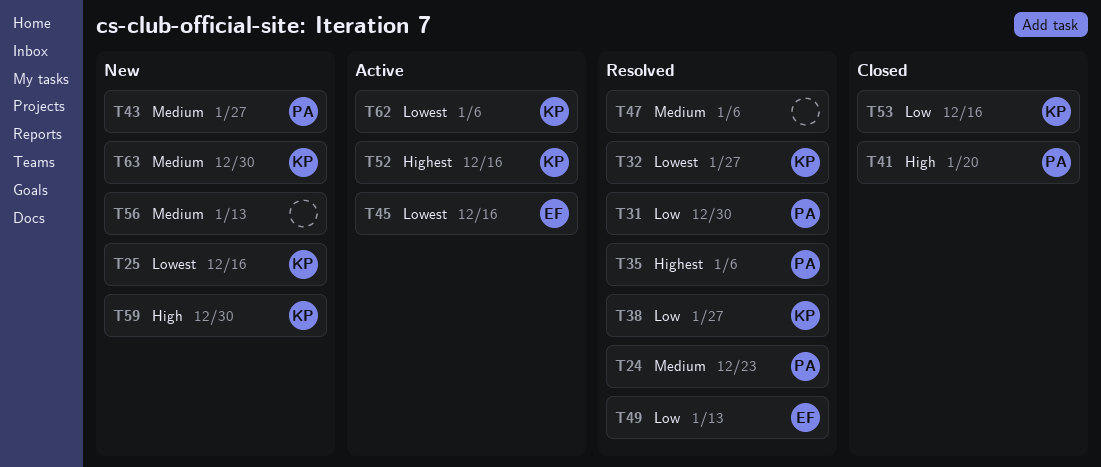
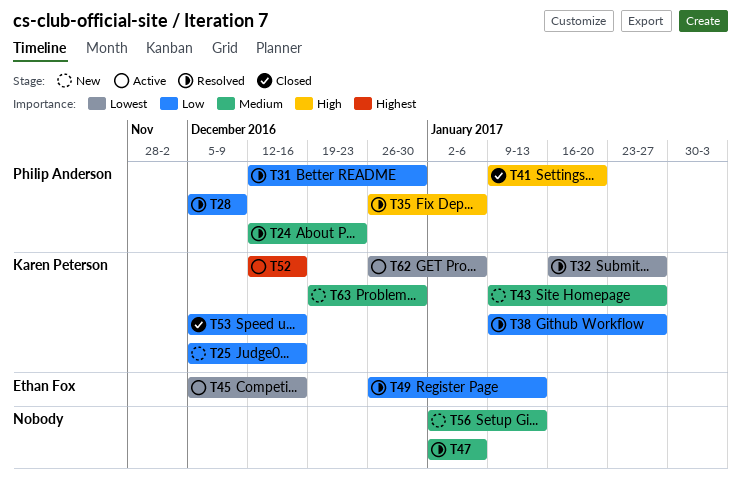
T25, priority: Lowest -> Low
T28: none -> present
T35, priority: Highest -> High
T43, owner: Philip Anderson -> Karen Peterson
T59: present -> none

